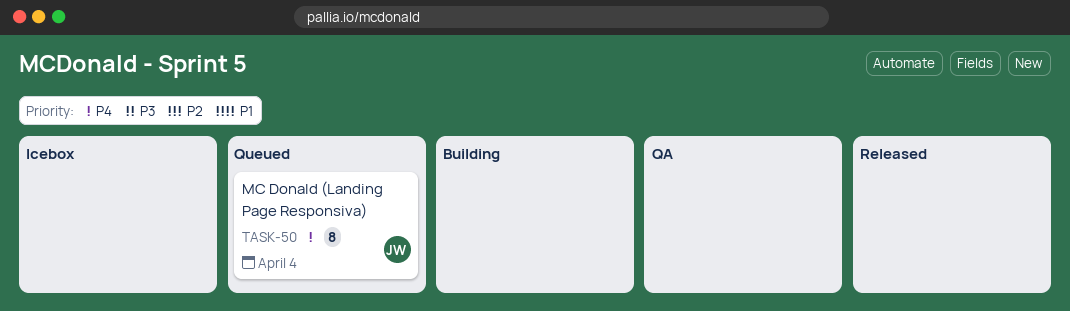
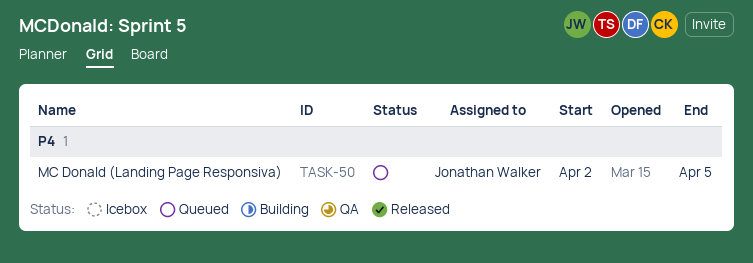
TASK-50, due: Apr 4 -> Apr 5

